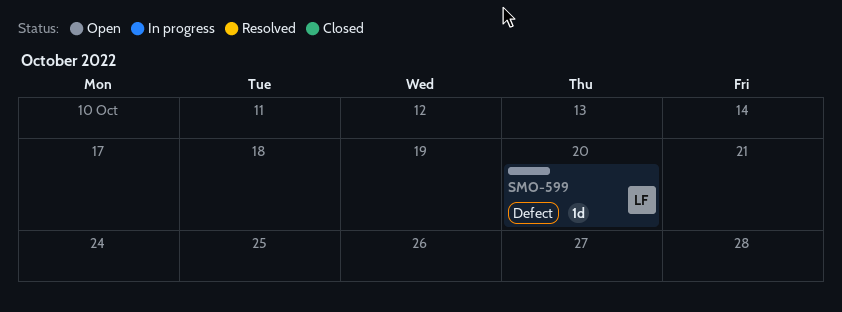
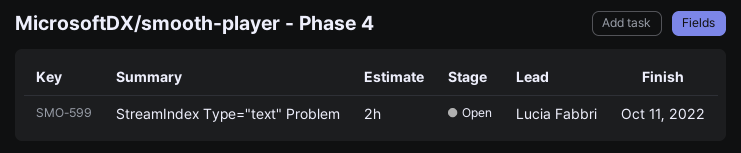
SMO-599, estimate: 1d -> 2h
SMO-599, due: Oct 20 -> Oct 11

